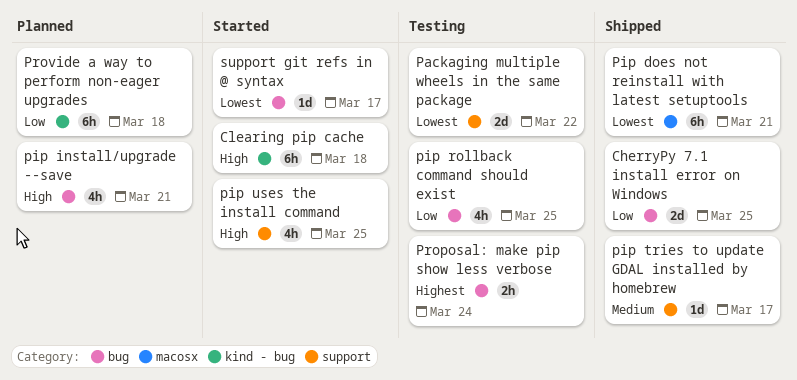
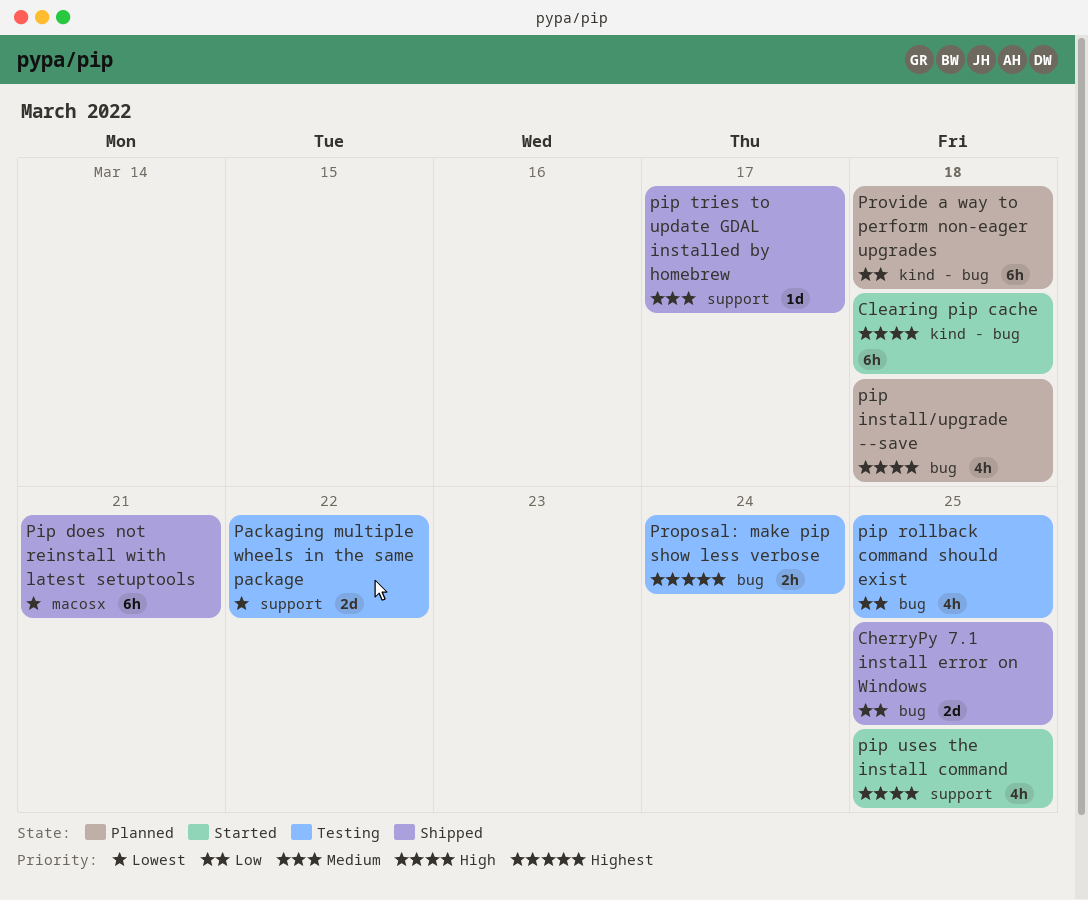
pip install/upgrade --save, due: Mar 21 -> Mar 18
support git refs in @ syntax: present -> none

